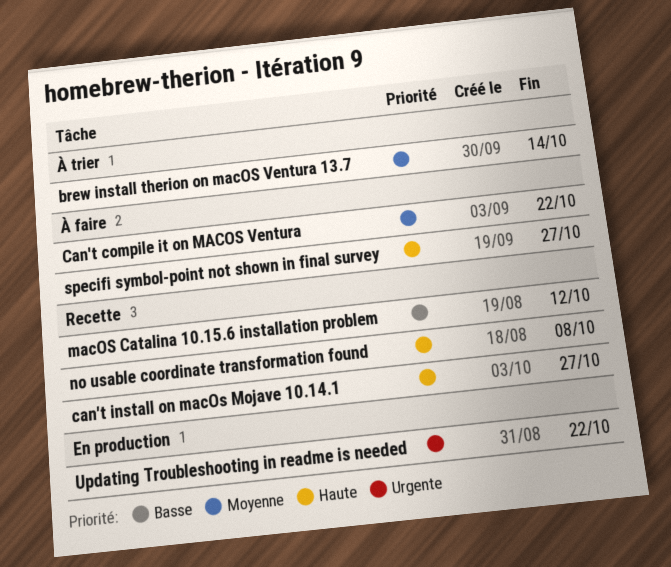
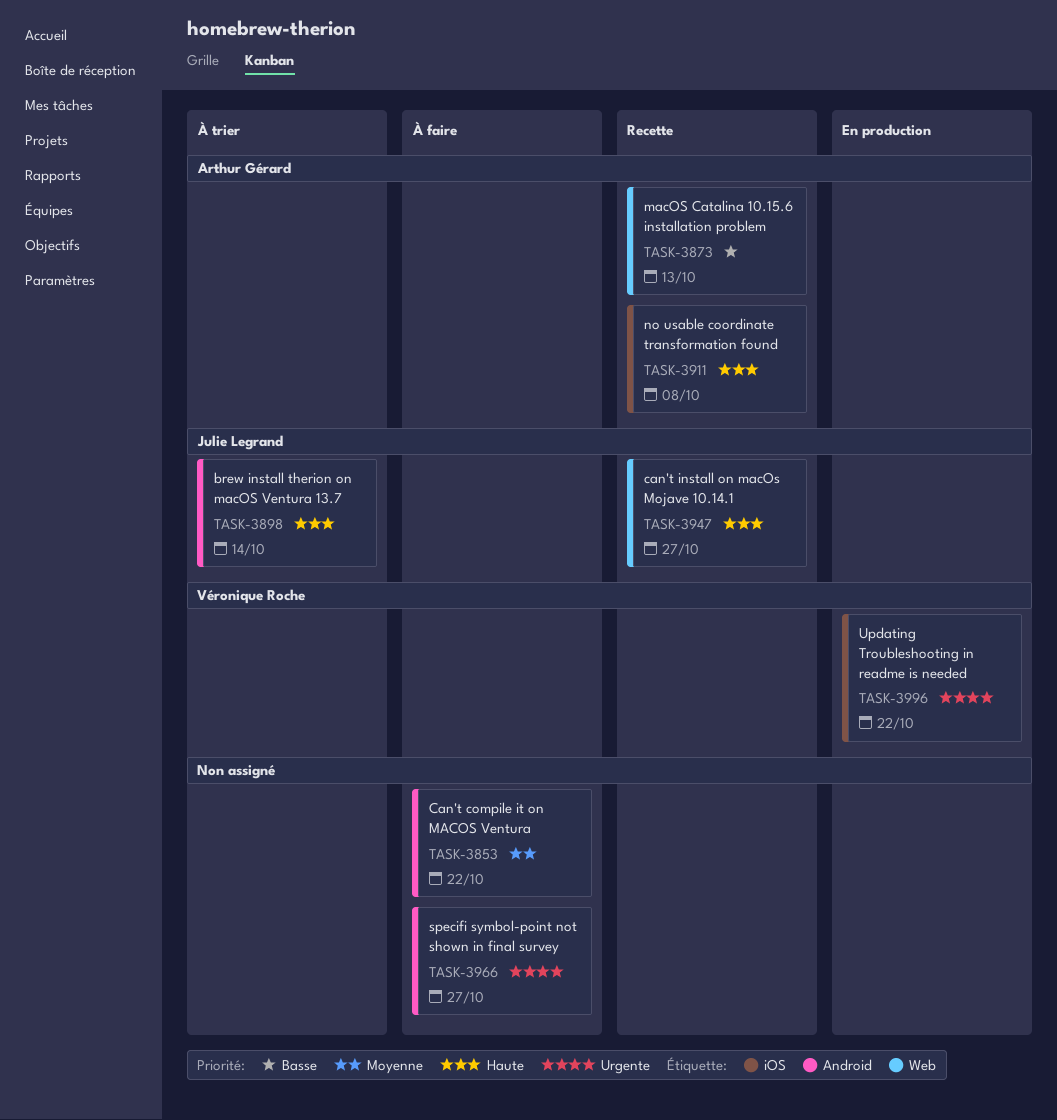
brew install therion on macOS Ventura 13.7, priority: Moyenne -> Haute
macOS Catalina 10.15.6 installation problem, due: Oct 12 -> Oct 13
specifi symbol-point not shown in final survey, priority: Haute -> Urgente

